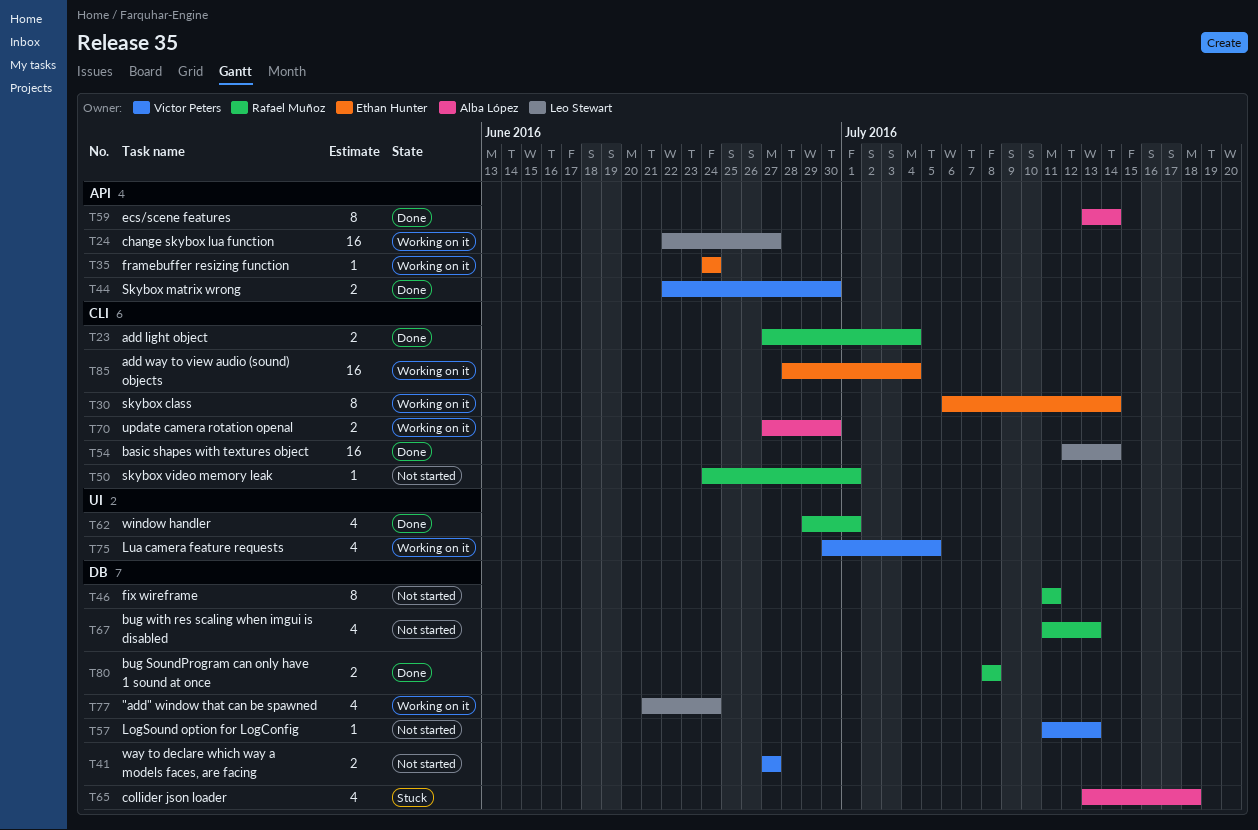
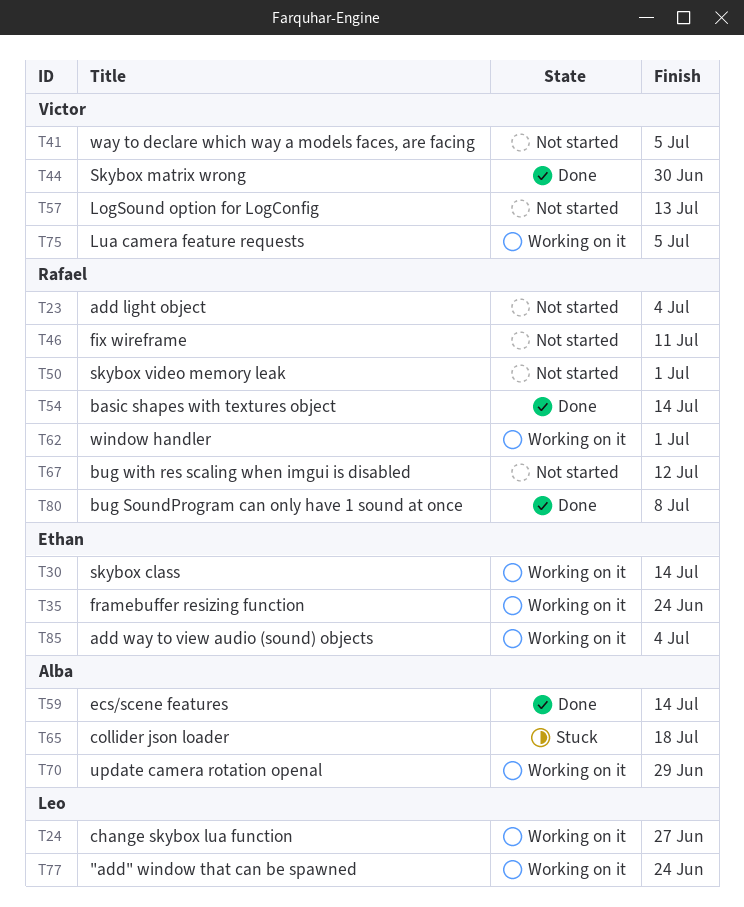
T23, status: Done -> Not started
T41, due: Jun 27 -> Jul 5
T54, owner: Leo Stewart -> Rafael Muñoz
T62, status: Done -> Working on it
T67, due: Jul 13 -> Jul 12
T70, due: Jun 30 -> Jun 29

